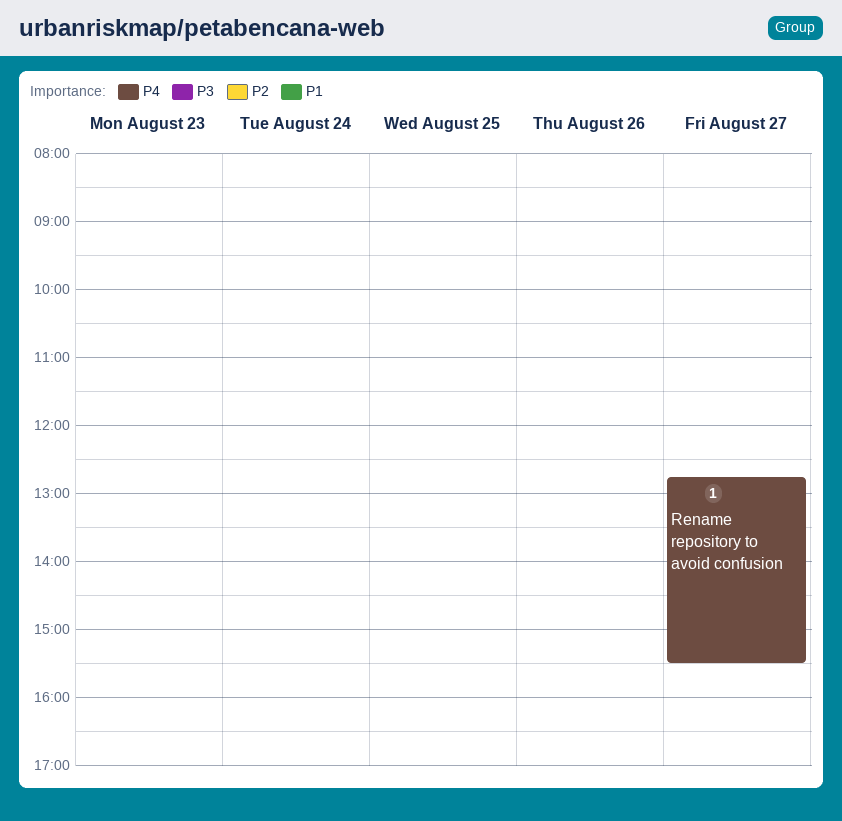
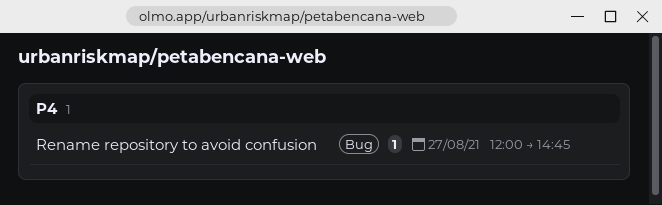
Rename repository to avoid confusion, begins: 12:45 -> 12:00
Rename repository to avoid confusion, ends: 15:30 -> 14:45

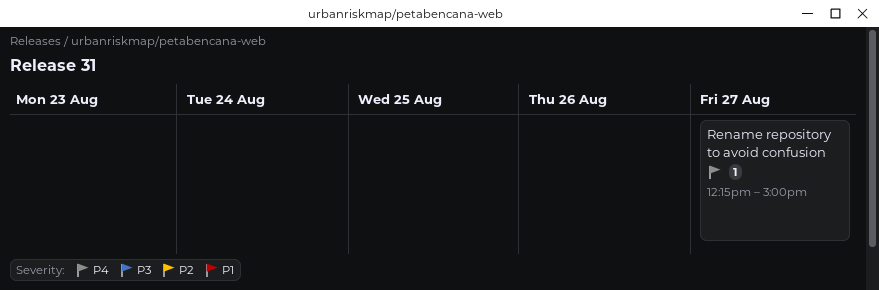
Rename repository to avoid confusion, begins: 12:00 -> 12:15
Rename repository to avoid confusion, ends: 14:45 -> 15:00

